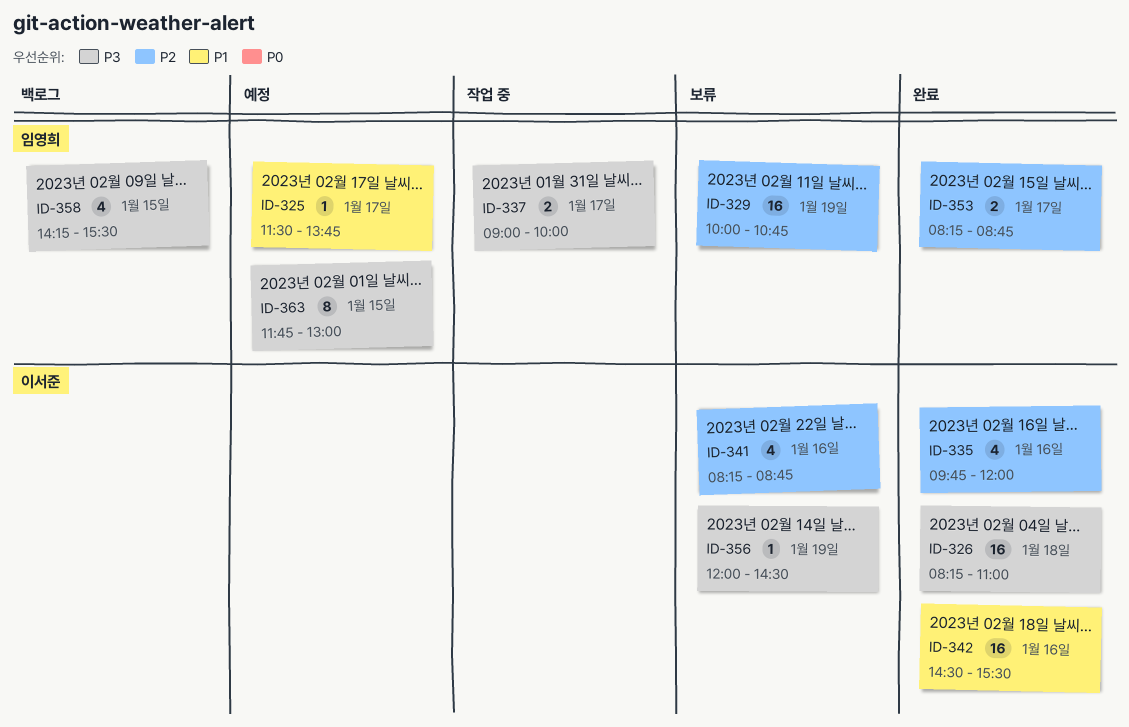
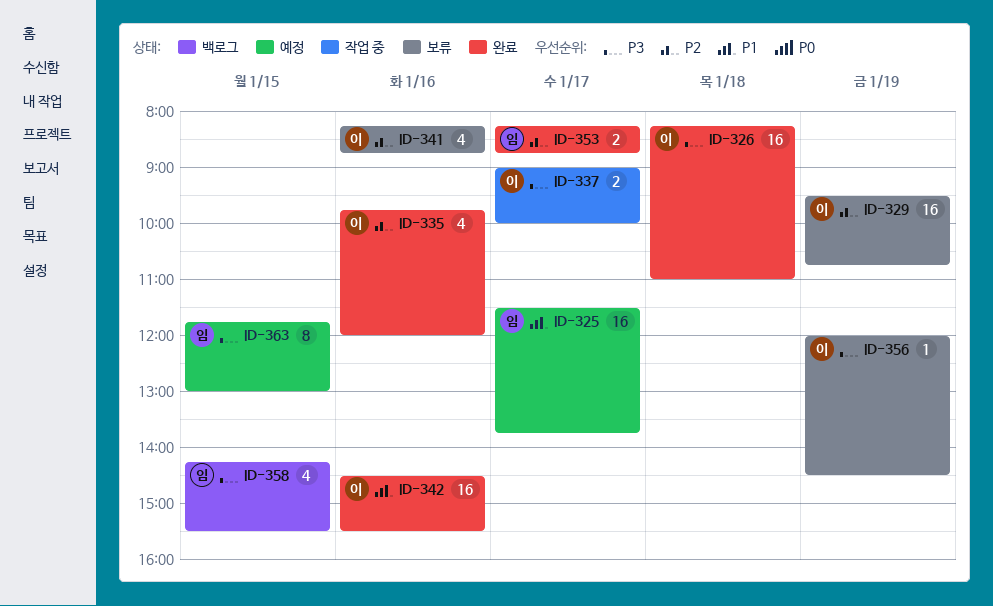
ID-325, estimate: 1 -> 16
ID-329, owner: 임영희 -> 이서준
ID-329, begins: 10:00 -> 09:30
ID-337, owner: 임영희 -> 이서준

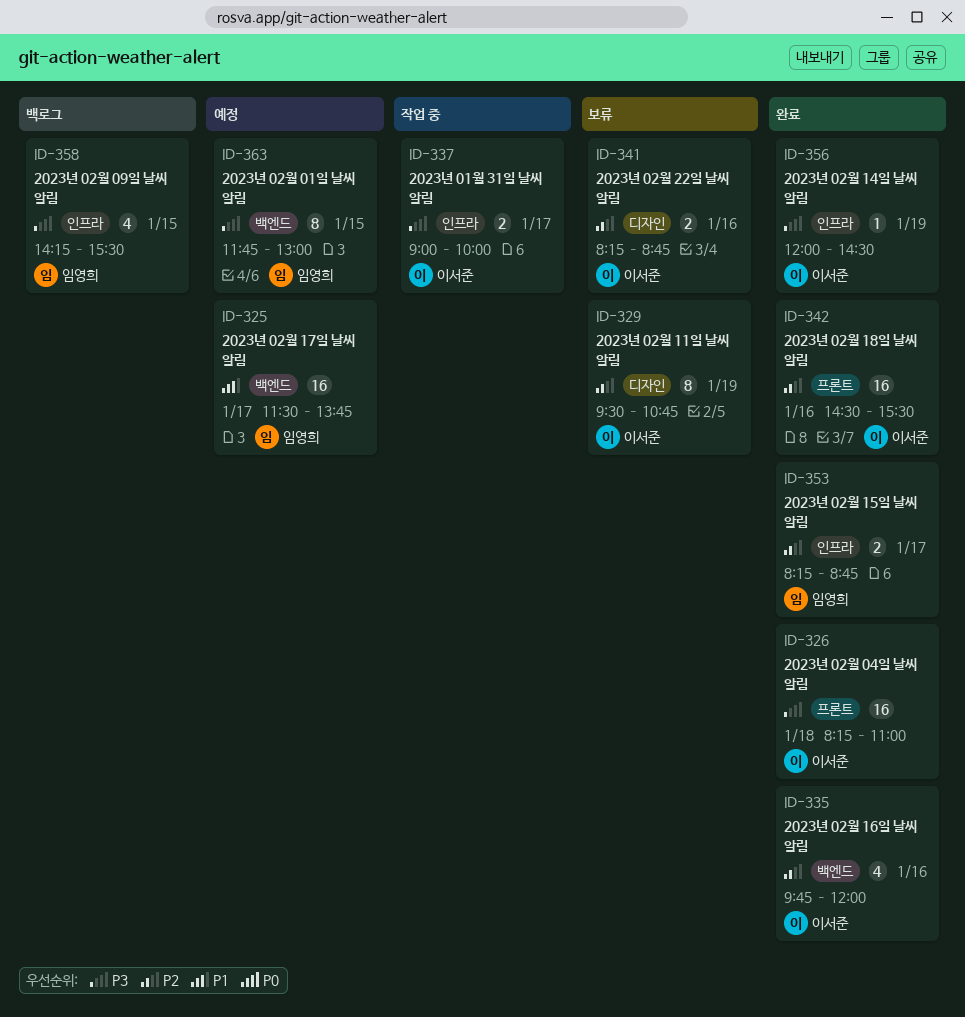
ID-329, estimate: 16 -> 8
ID-341, estimate: 4 -> 2
ID-342, priority: P1 -> P2
ID-356, status: 보류 -> 완료

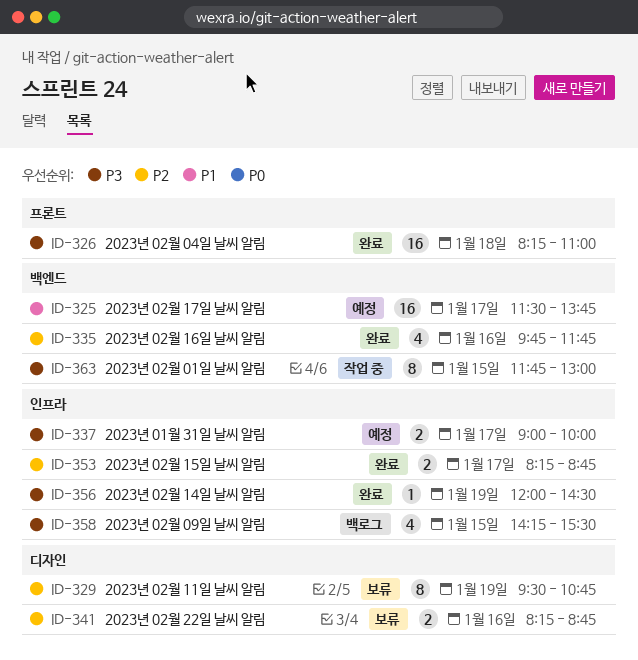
ID-335, ends: 12:00 -> 11:45
ID-337, status: 작업 중 -> 예정
ID-342: present -> none
ID-363, status: 예정 -> 작업 중

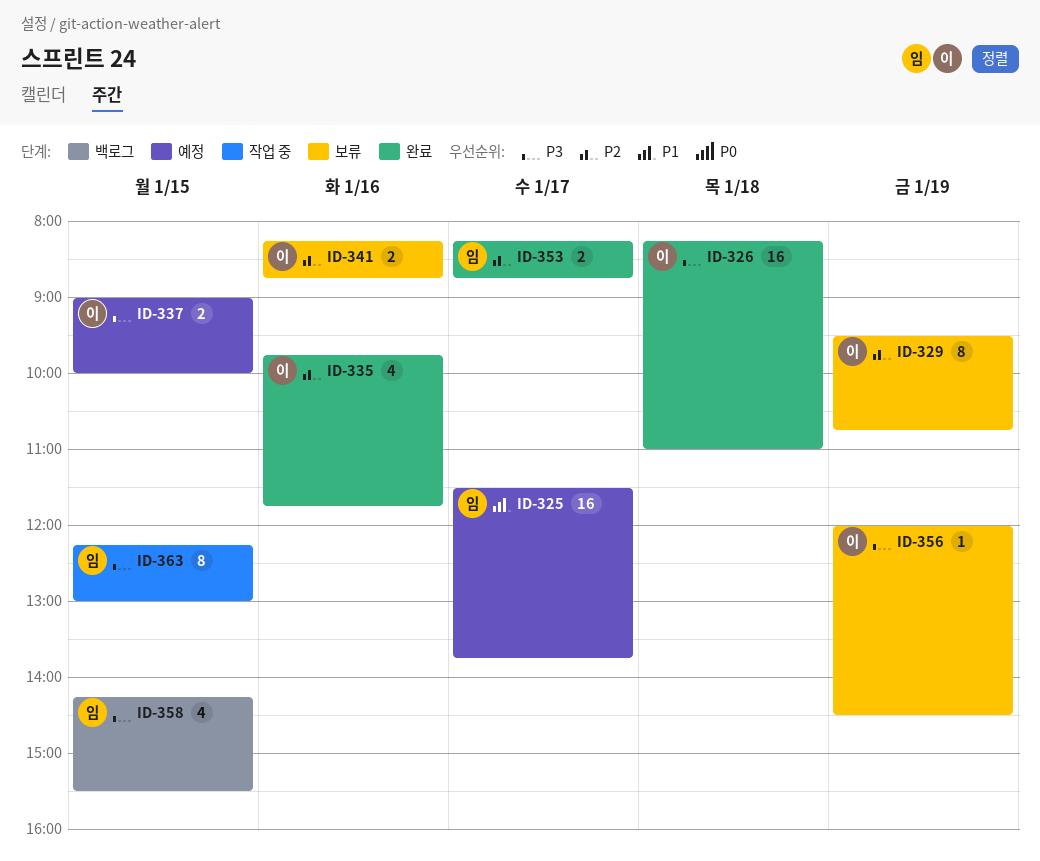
ID-337, day: Jan 17 -> Jan 15
ID-356, status: 완료 -> 보류
ID-363, begins: 11:45 -> 12:15

